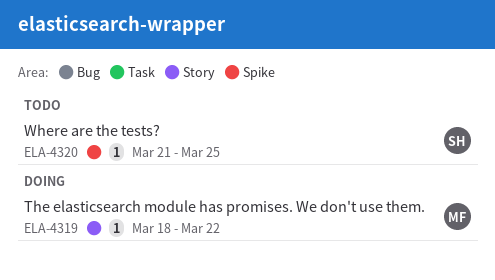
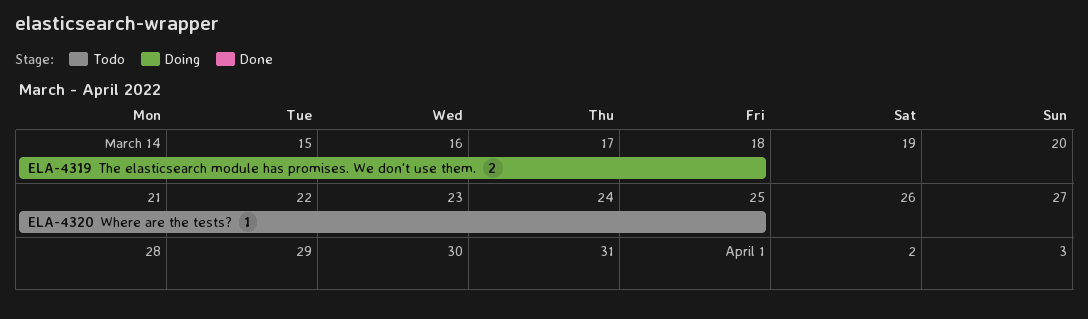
ELA-4319, estimate: 1 -> 2
ELA-4319, start: Mar 18 -> Mar 14
ELA-4319, due: Mar 22 -> Mar 18

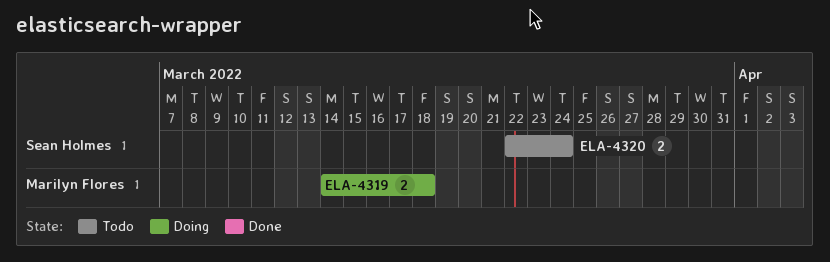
ELA-4320, estimate: 1 -> 2
ELA-4320, start: Mar 21 -> Mar 22
ELA-4320, due: Mar 25 -> Mar 24

